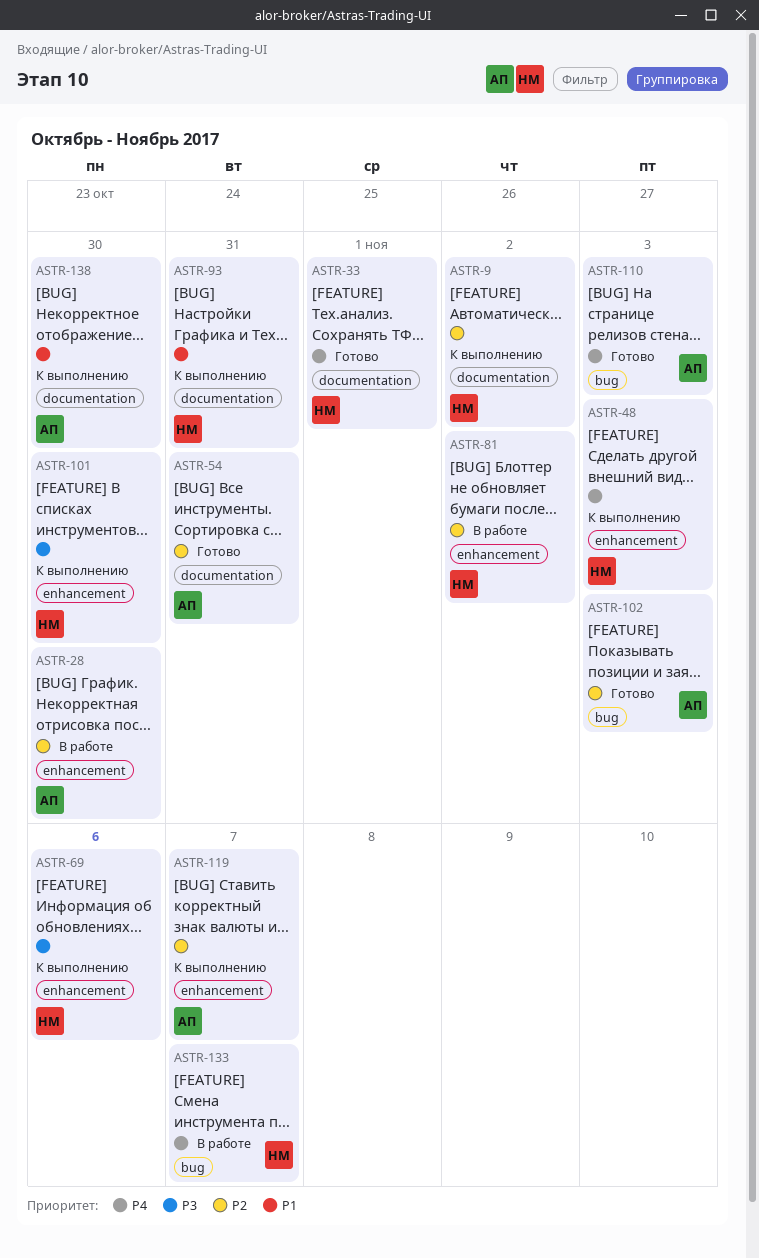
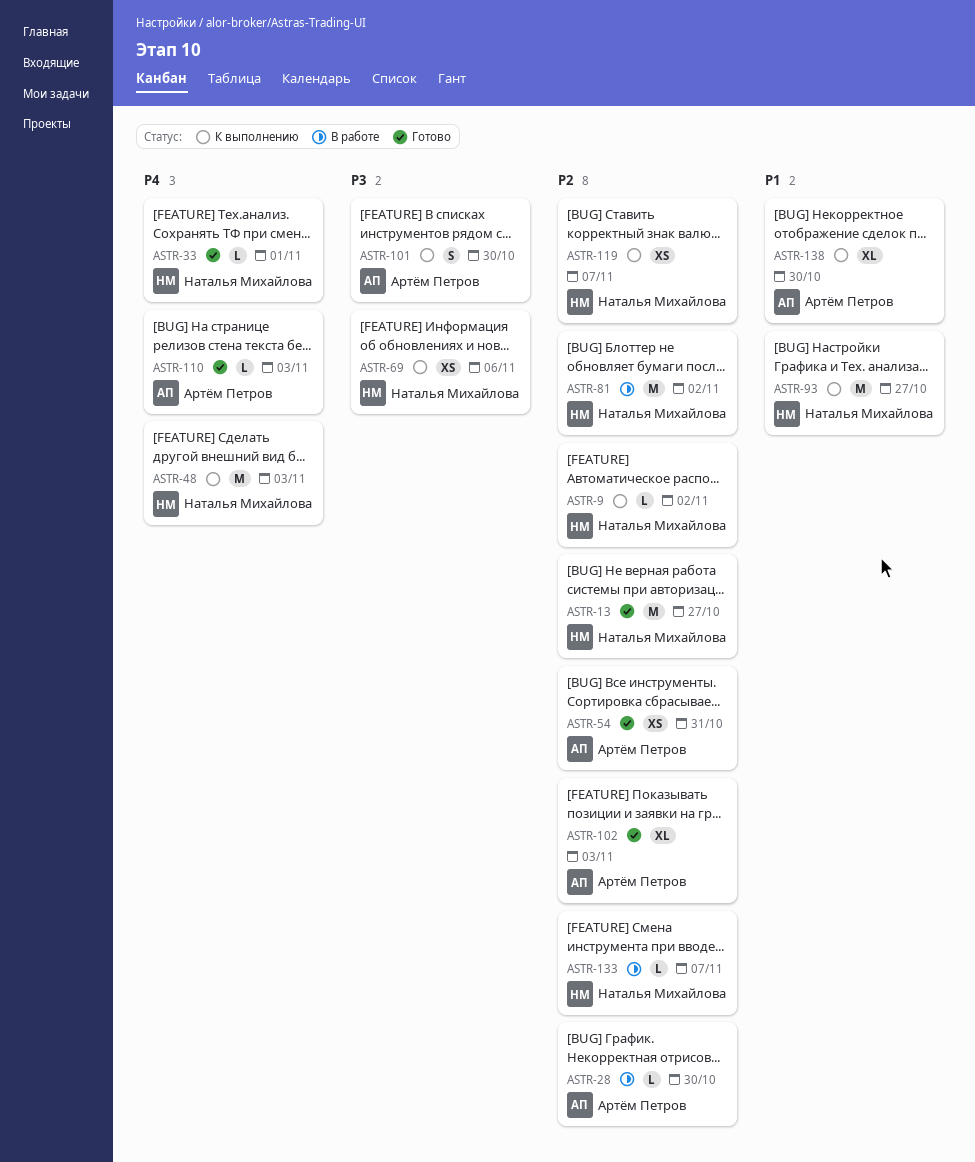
ASTR-13: none -> present
ASTR-93, due: Oct 31 -> Oct 27
ASTR-101, owner: Наталья Михайлова -> Артём Петров
ASTR-119, owner: Артём Петров -> Наталья Михайлова
ASTR-133, priority: P4 -> P2

